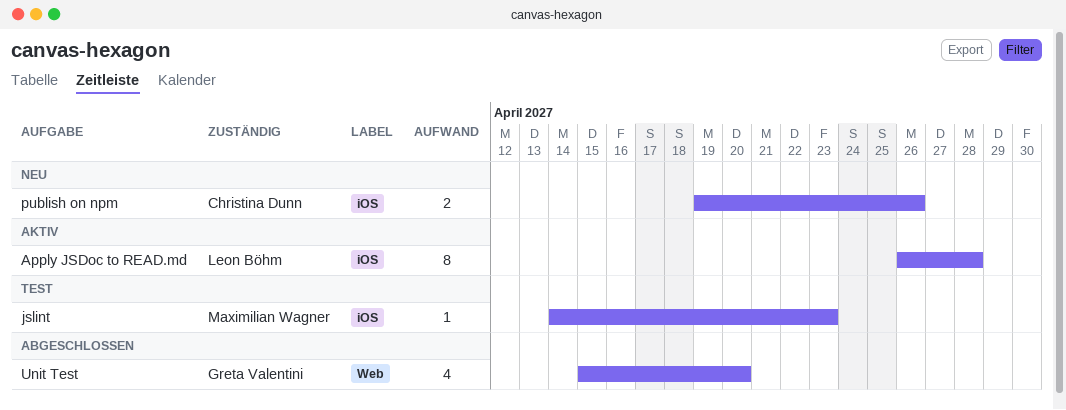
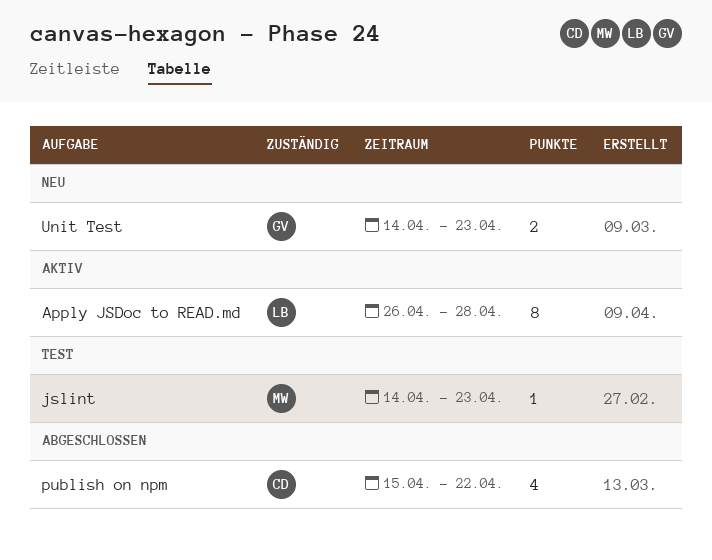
publish on npm, status: Neu -> Abgeschlossen
publish on npm, estimate: 2 -> 4
publish on npm, start: Apr 19 -> Apr 15
publish on npm, due: Apr 26 -> Apr 22
Unit Test, status: Abgeschlossen -> Neu
Unit Test, estimate: 4 -> 2
Unit Test, start: Apr 15 -> Apr 14
Unit Test, due: Apr 20 -> Apr 23

